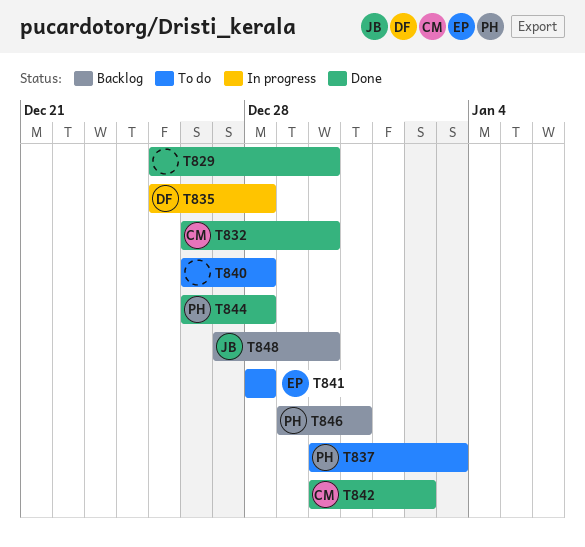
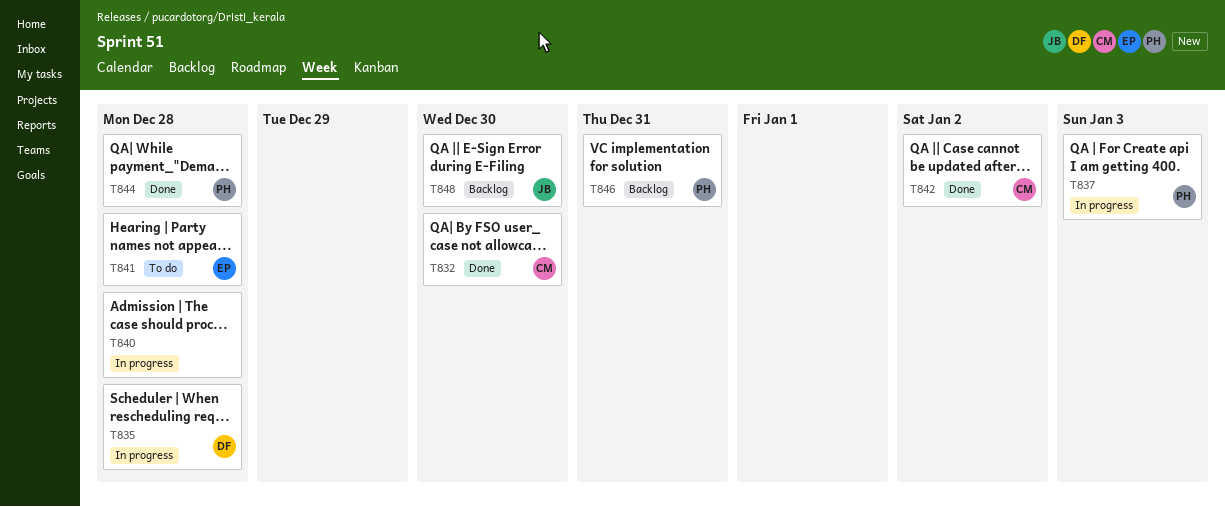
T829: present -> none
T837, status: To do -> In progress
T840, status: To do -> In progress

